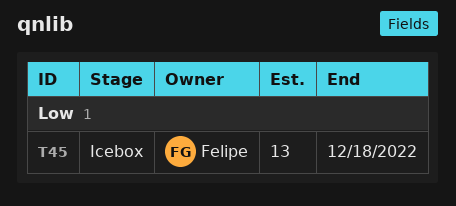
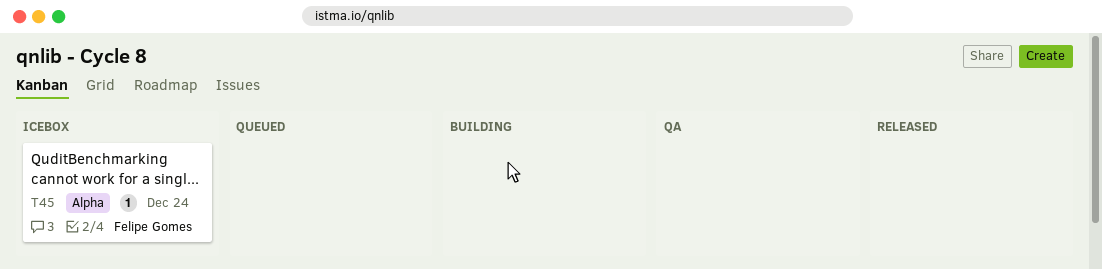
T45, estimate: 13 -> 1
T45, due: Dec 18 -> Dec 24

